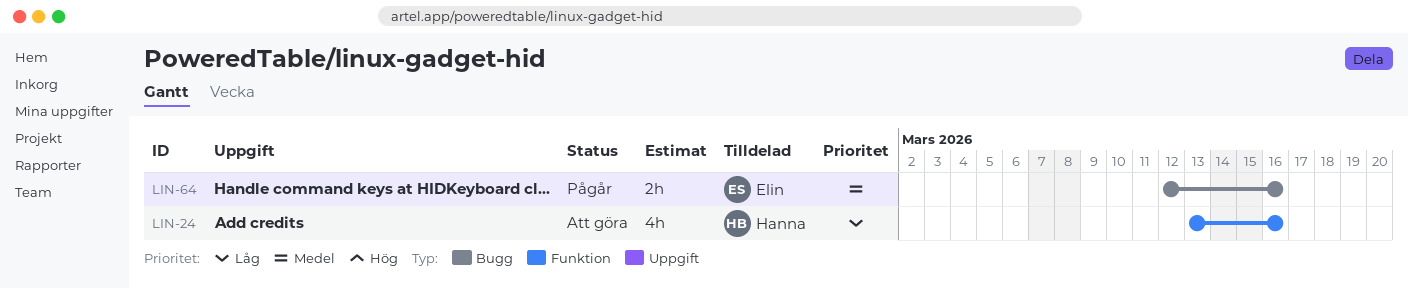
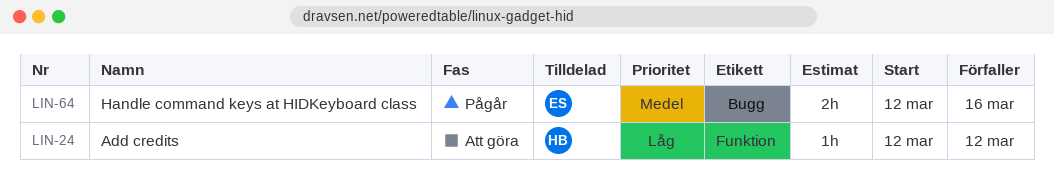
LIN-24, estimate: 4h -> 1h
LIN-24, start: Mar 13 -> Mar 12
LIN-24, due: Mar 16 -> Mar 12

